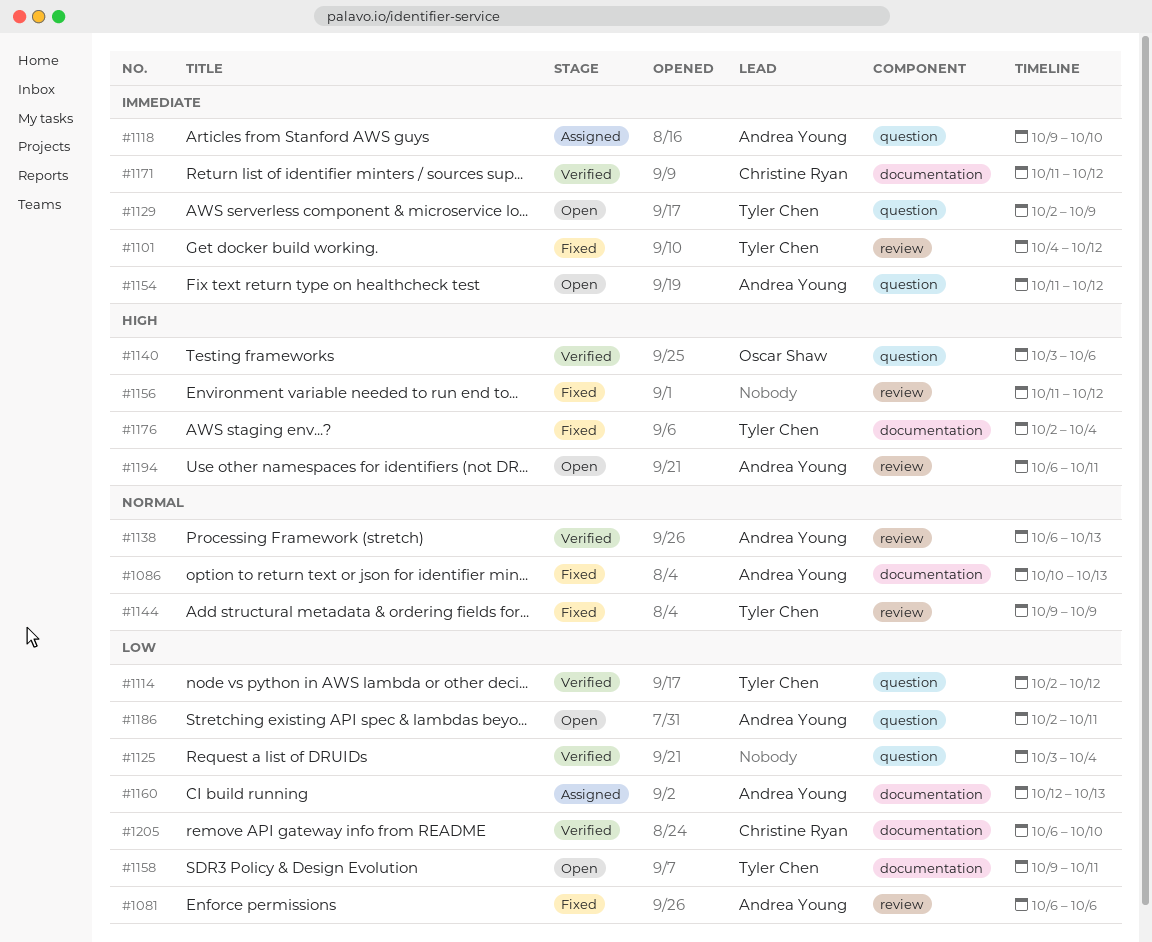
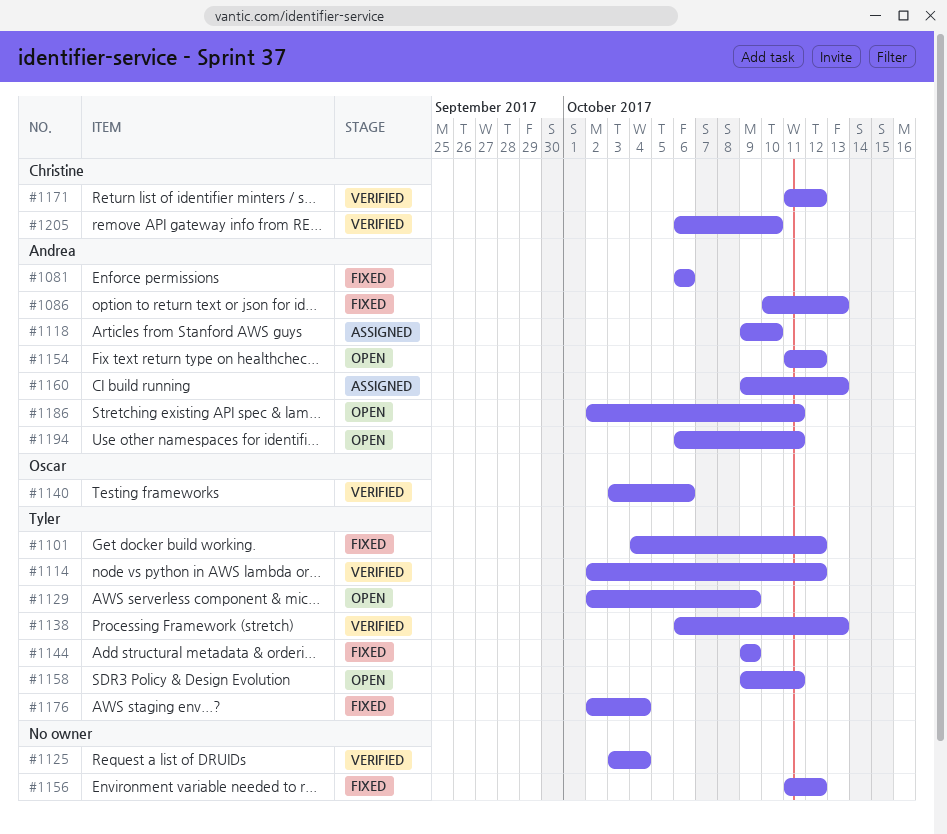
#1138, owner: Andrea Young -> Tyler Chen
#1160, start: Oct 12 -> Oct 9

